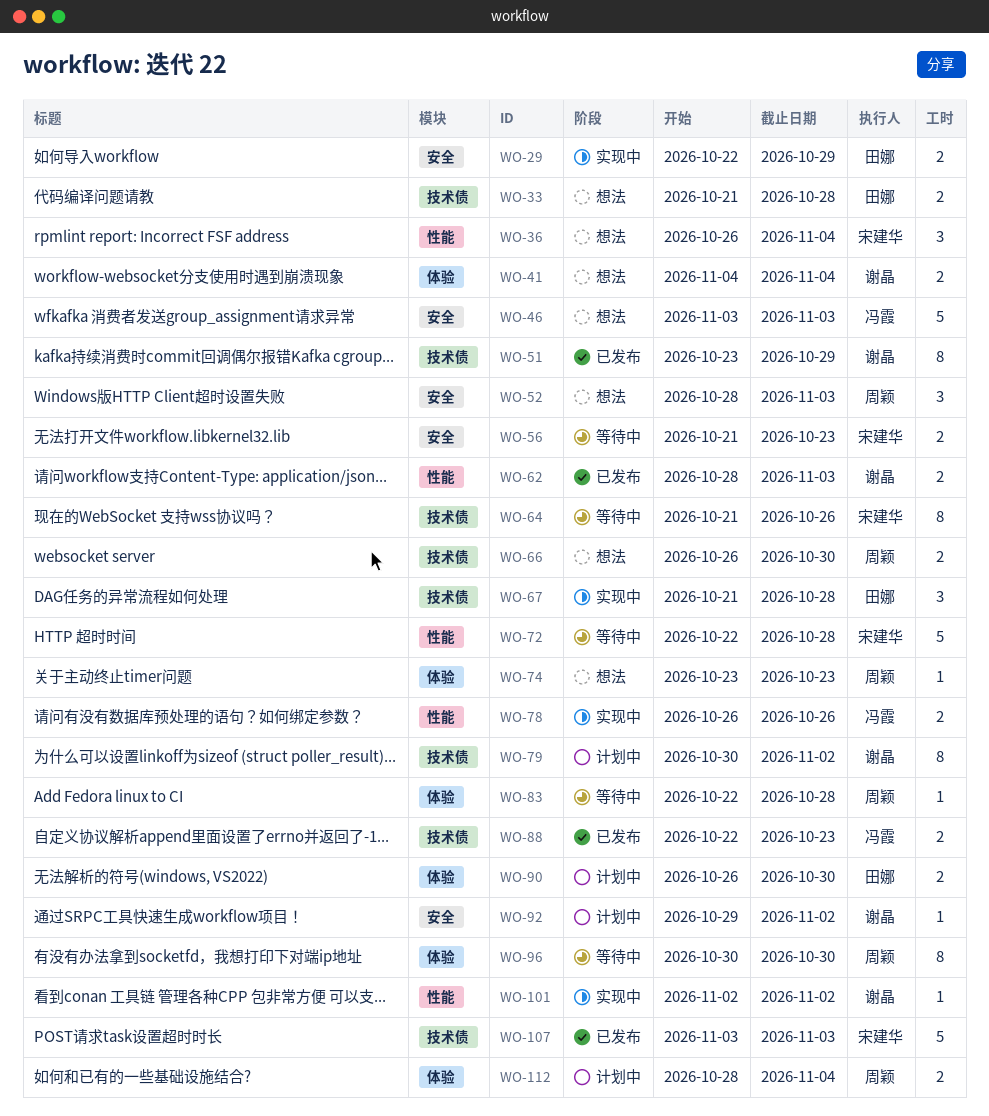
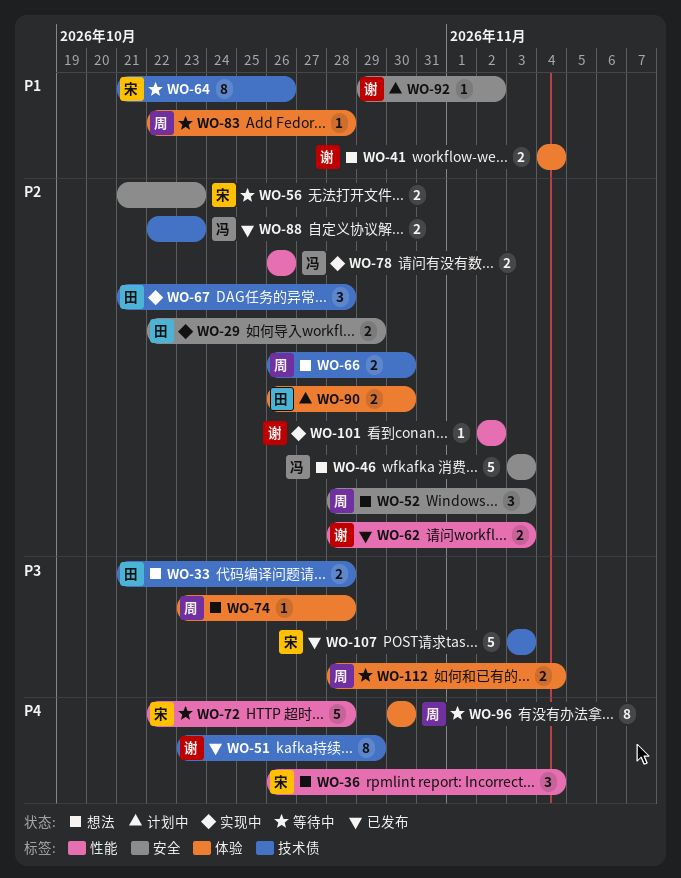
WO-74, due: Oct 23 -> Oct 28
WO-79: present -> none
WO-112, status: 计划中 -> 等待中

